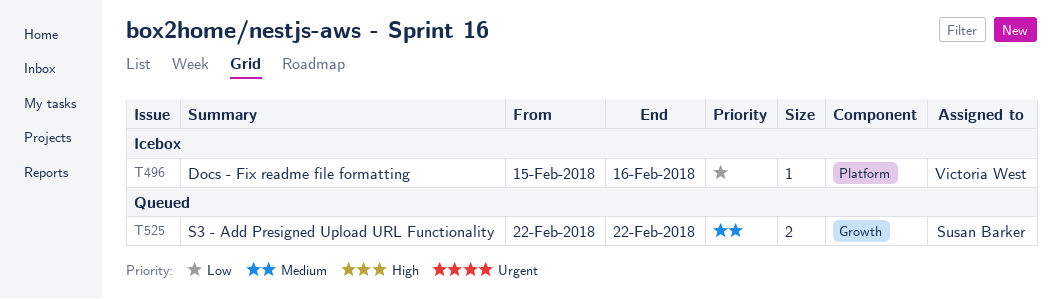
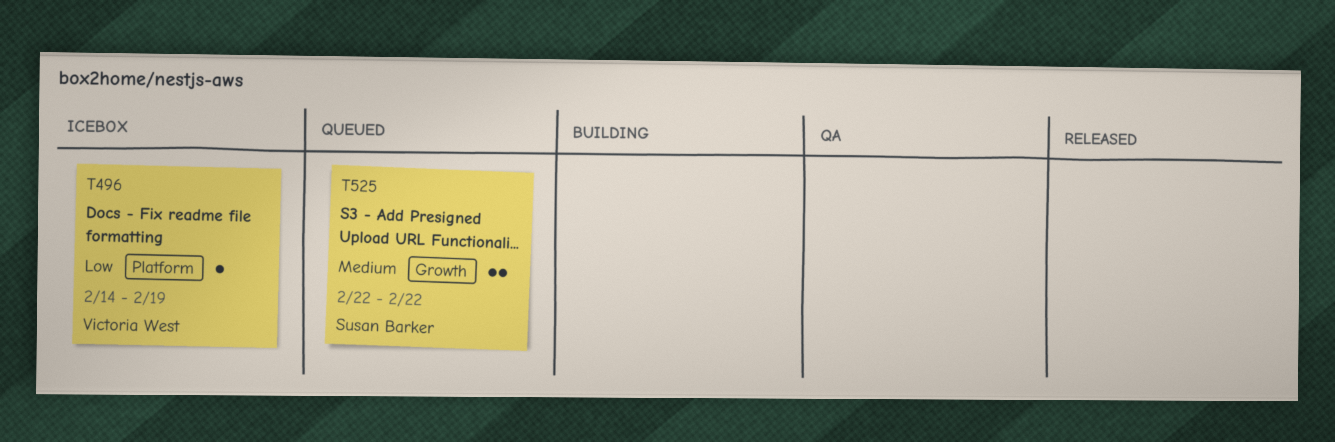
T496, start: Feb 15 -> Feb 14
T496, due: Feb 16 -> Feb 19

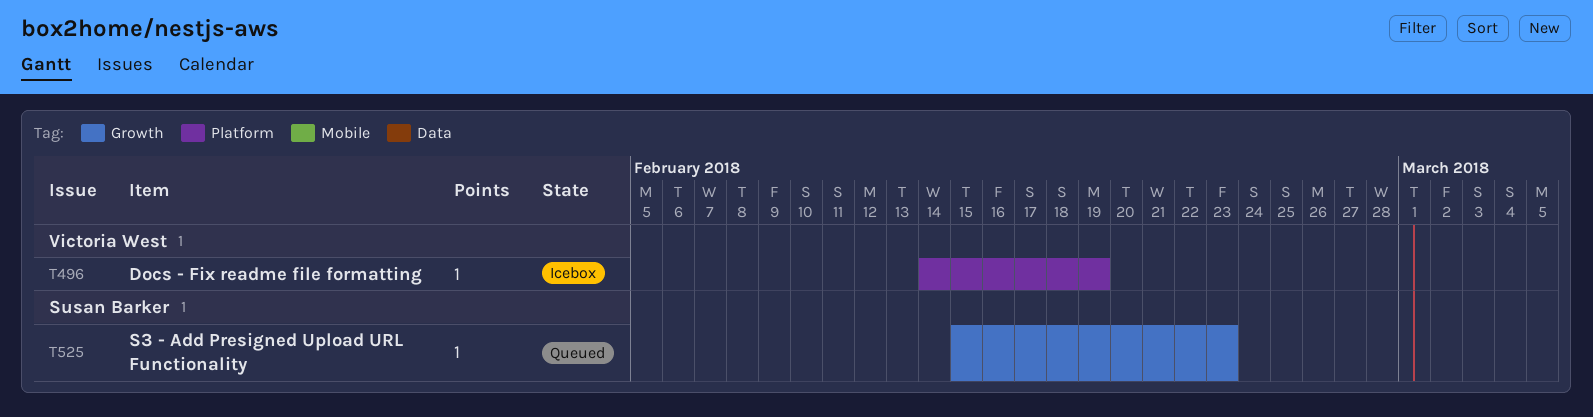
T525, estimate: 2 -> 1
T525, start: Feb 22 -> Feb 15
T525, due: Feb 22 -> Feb 23

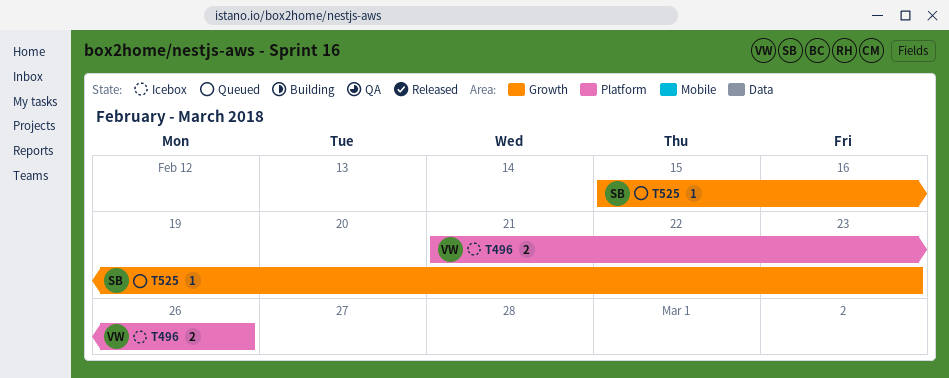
T496, estimate: 1 -> 2
T496, start: Feb 14 -> Feb 21
T496, due: Feb 19 -> Feb 26

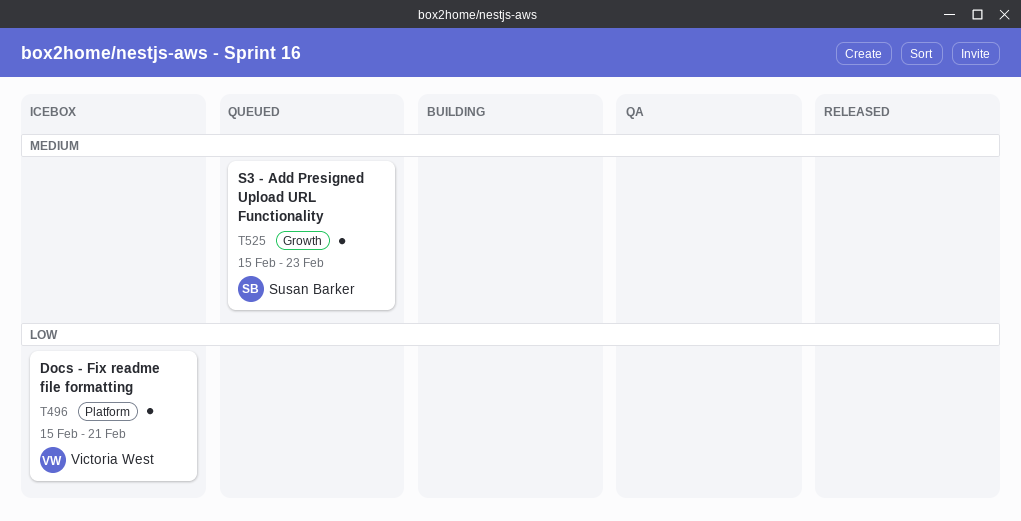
T496, estimate: 2 -> 1
T496, start: Feb 21 -> Feb 15
T496, due: Feb 26 -> Feb 21

